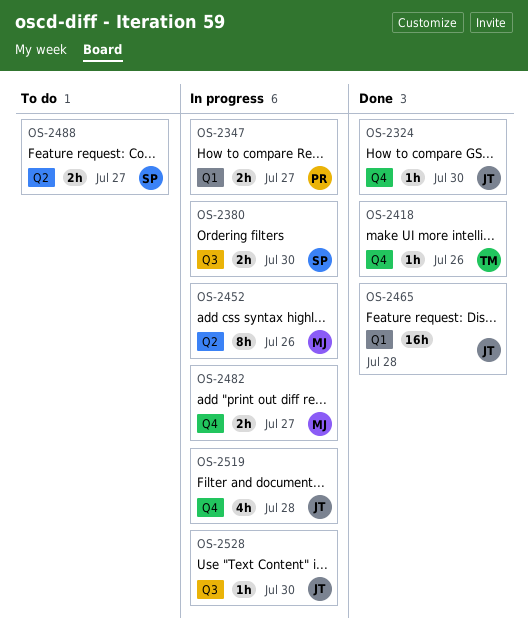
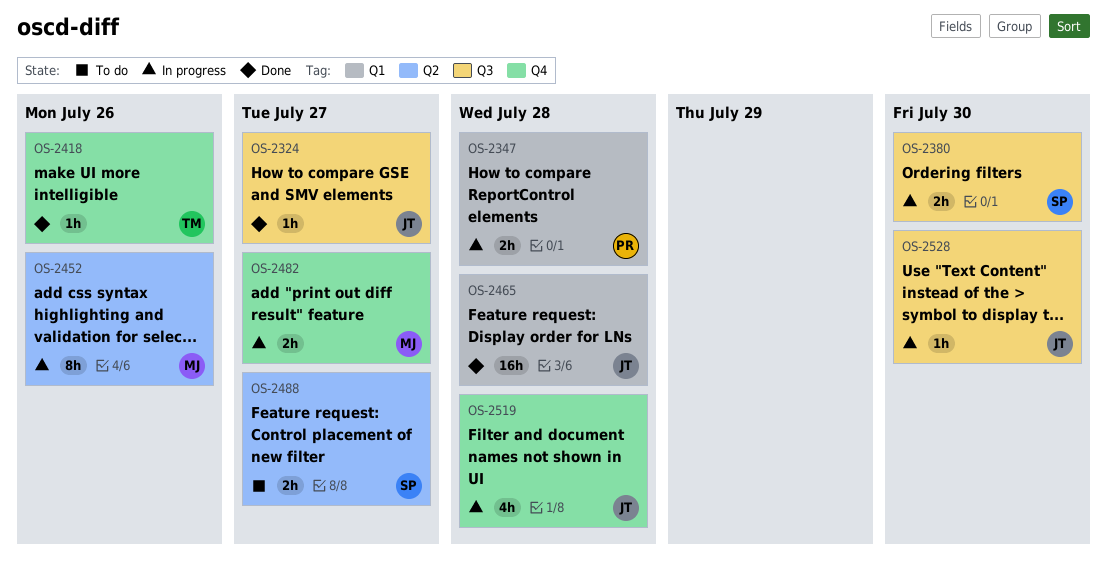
OS-2324, label: Q4 -> Q3
OS-2324, due: Jul 30 -> Jul 27
OS-2347, due: Jul 27 -> Jul 28

